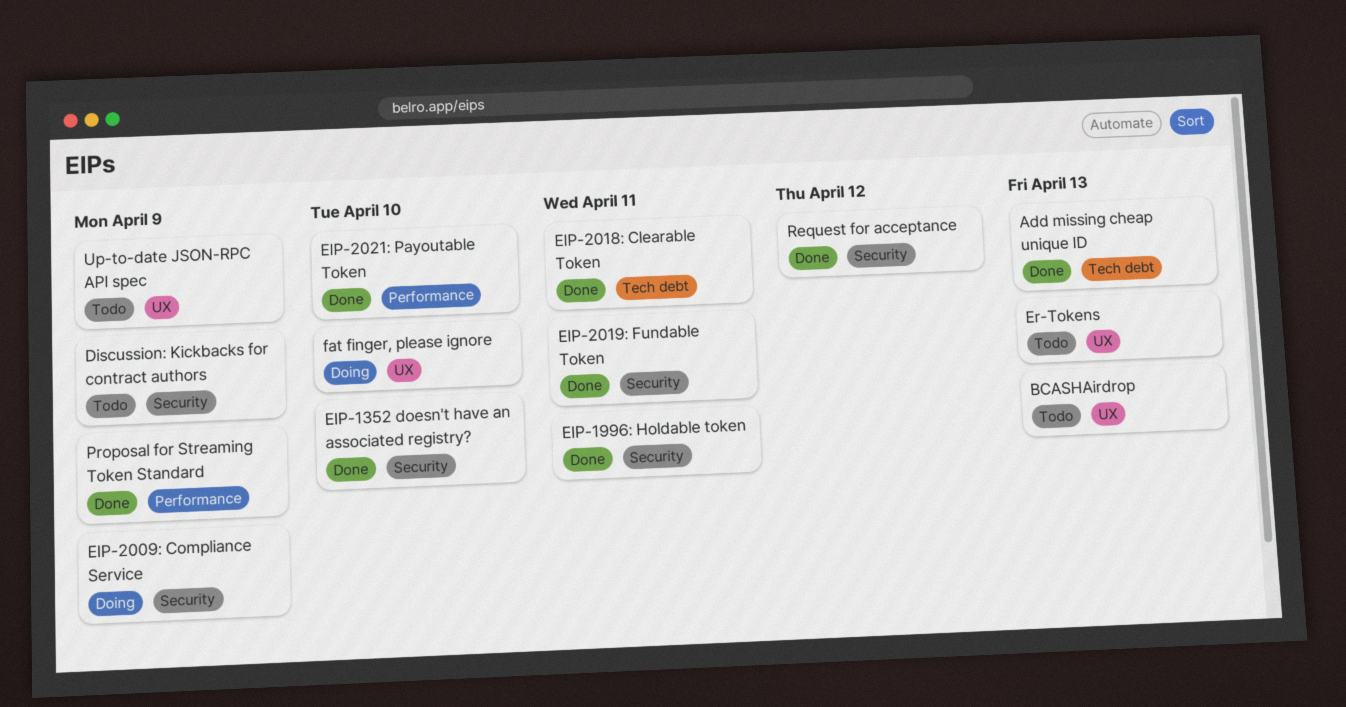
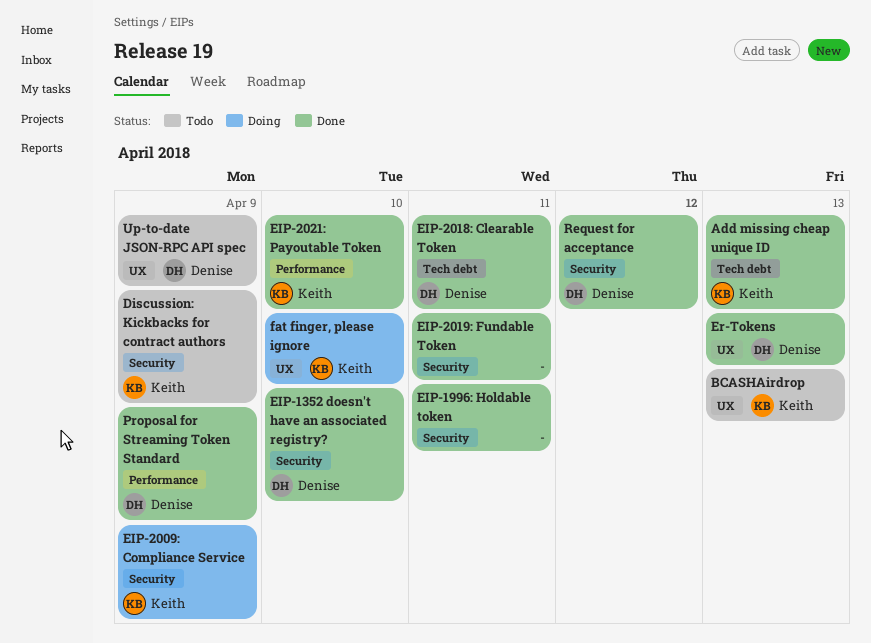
Er-Tokens, status: Todo -> Done

